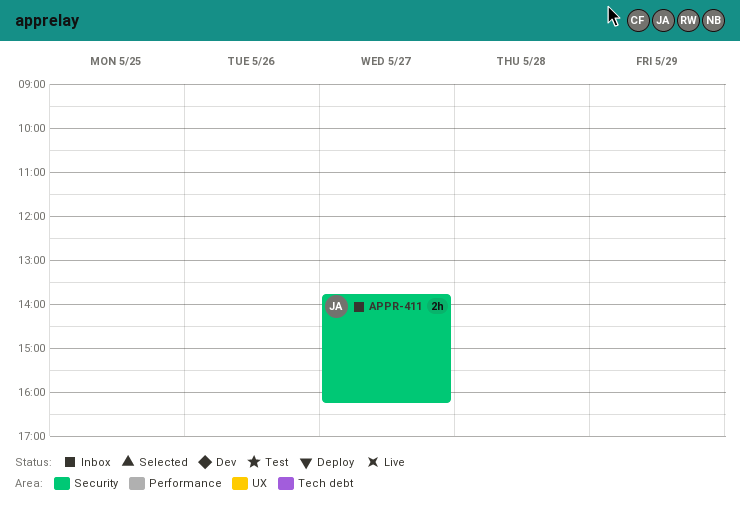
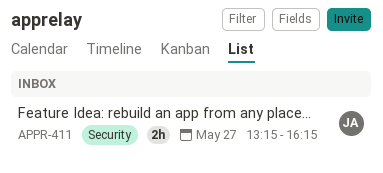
APPR-411, begins: 13:45 -> 13:15

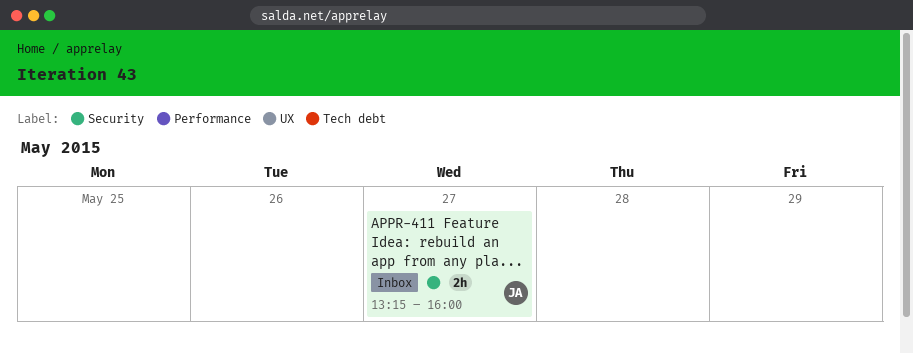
APPR-411, ends: 16:15 -> 16:00

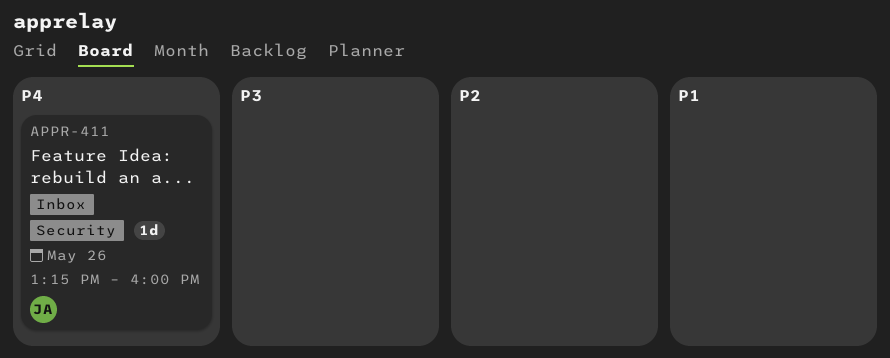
APPR-411, estimate: 2h -> 1d
APPR-411, day: May 27 -> May 26

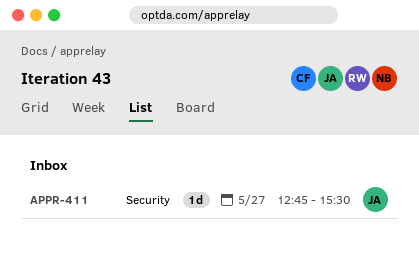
APPR-411, day: May 26 -> May 27
APPR-411, begins: 13:15 -> 12:45
APPR-411, ends: 16:00 -> 15:30

